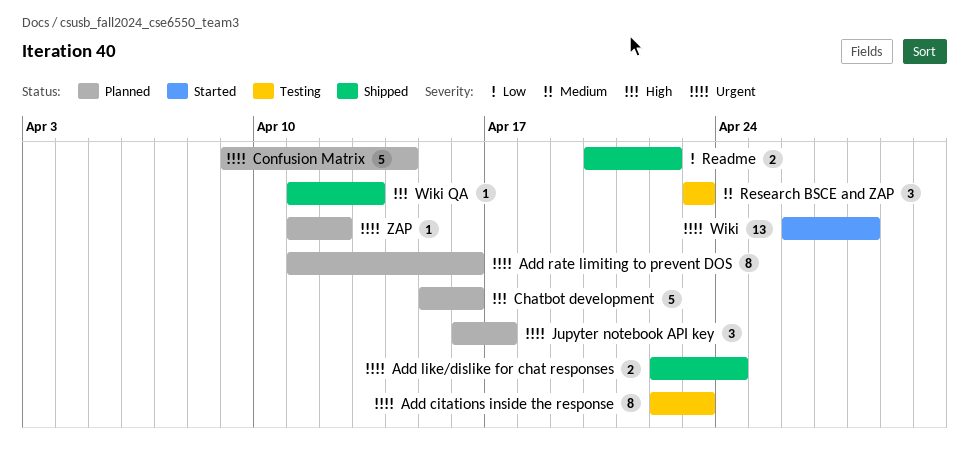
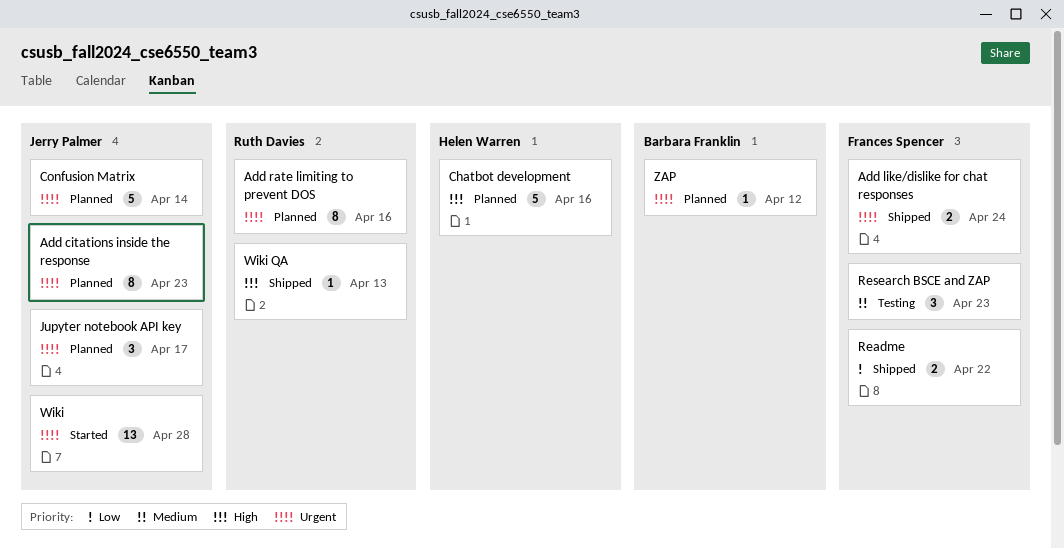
Add citations inside the response, status: Testing -> Planned

